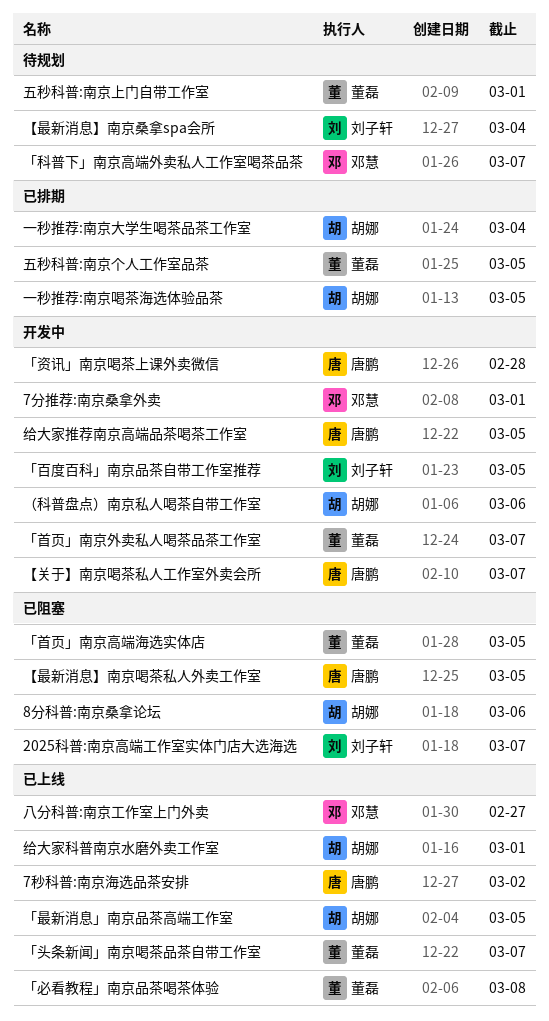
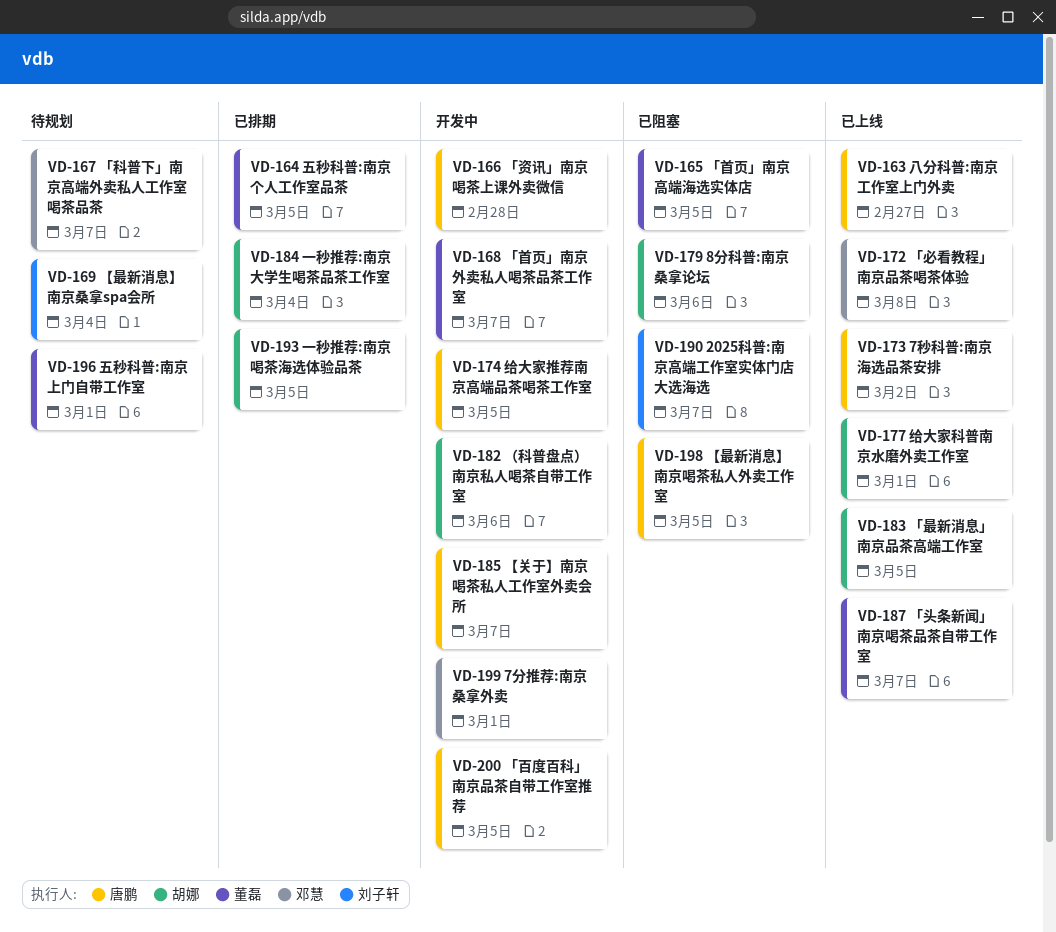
「必看教程」南京品茶喝茶体验, owner: 董磊 -> 邓慧
「百度百科」南京品茶自带工作室推荐, owner: 刘子轩 -> 唐鹏
八分科普:南京工作室上门外卖, owner: 邓慧 -> 唐鹏

